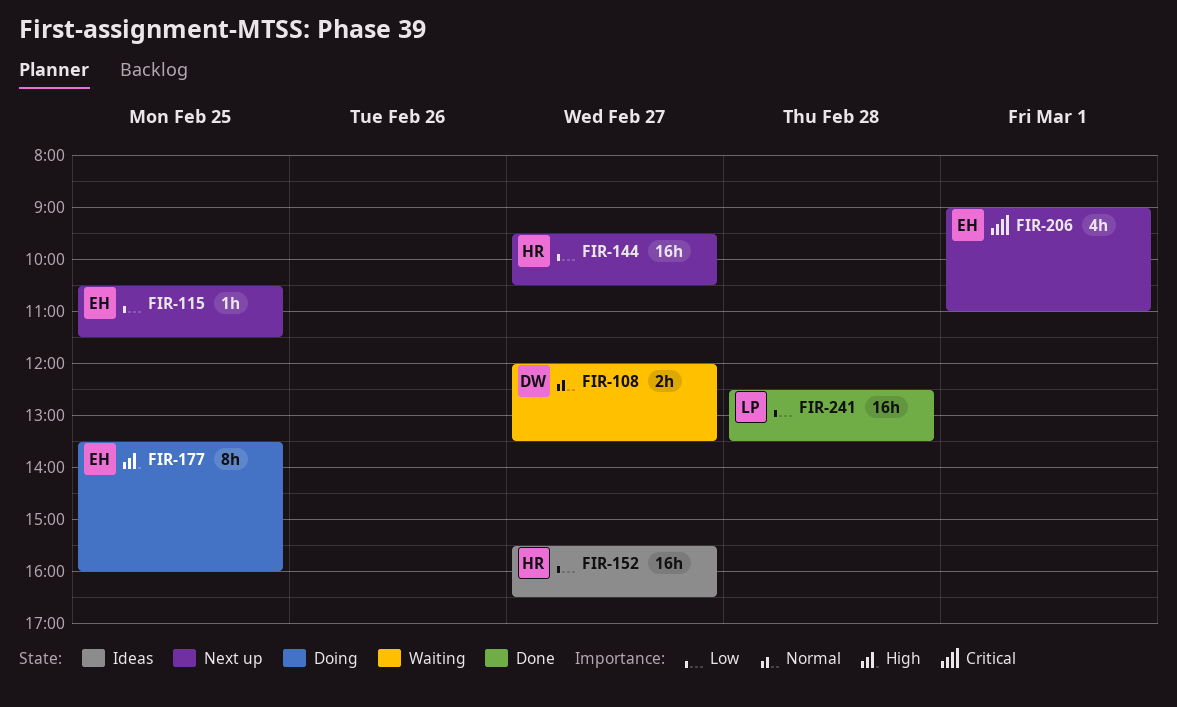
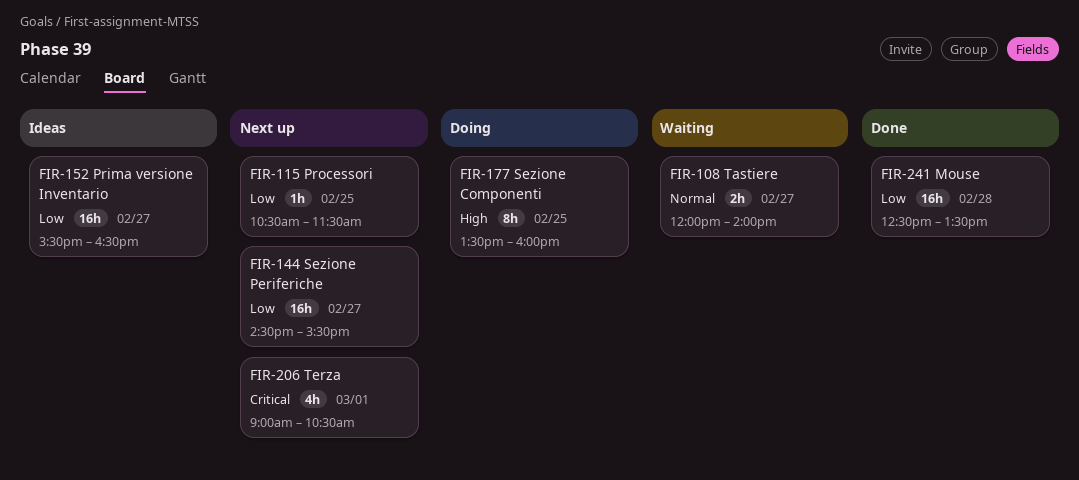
FIR-108, ends: 13:30 -> 14:00
FIR-144, begins: 09:30 -> 14:30
FIR-144, ends: 10:30 -> 15:30
FIR-206, ends: 11:00 -> 10:30

